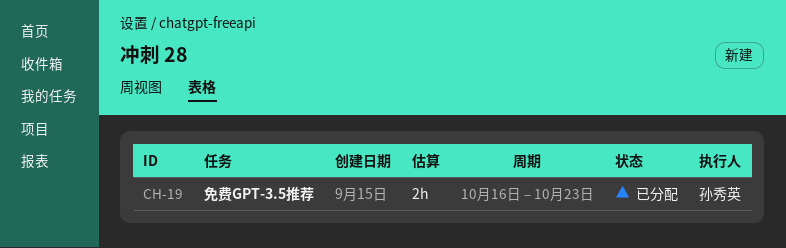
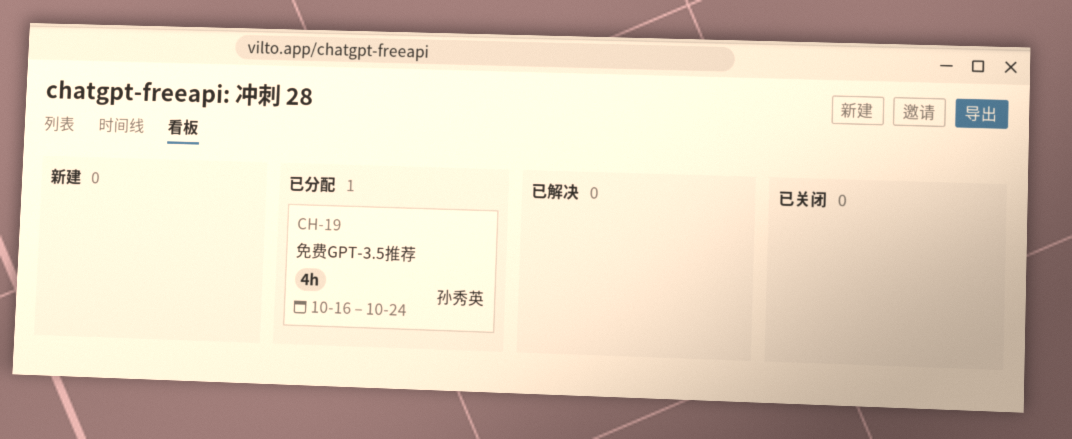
CH-19, estimate: 2h -> 4h
CH-19, due: Oct 23 -> Oct 24

